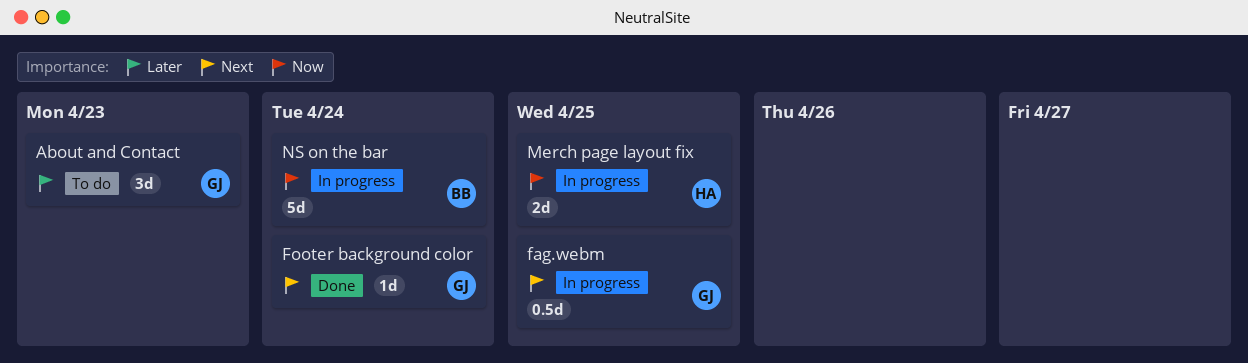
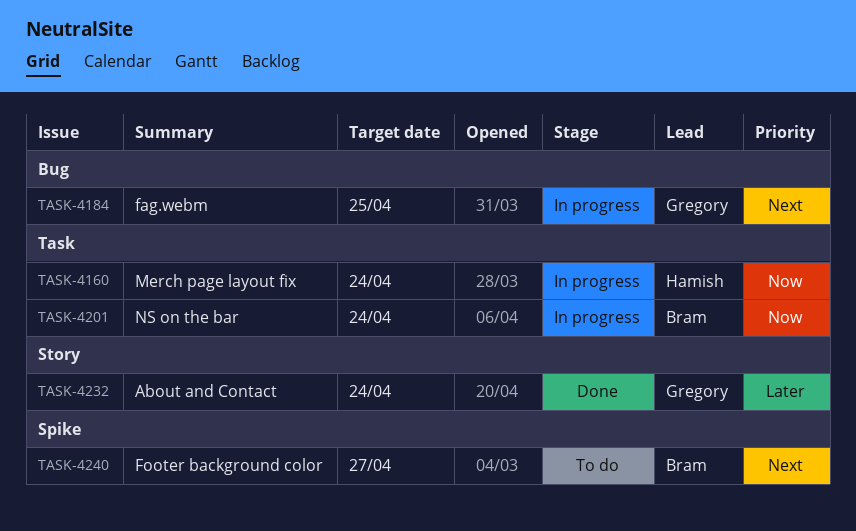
About and Contact, status: To do -> Done
About and Contact, due: Apr 23 -> Apr 24
Footer background color, status: Done -> To do
Footer background color, owner: Gregory -> Bram
Footer background color, due: Apr 24 -> Apr 27
Merch page layout fix, due: Apr 25 -> Apr 24

